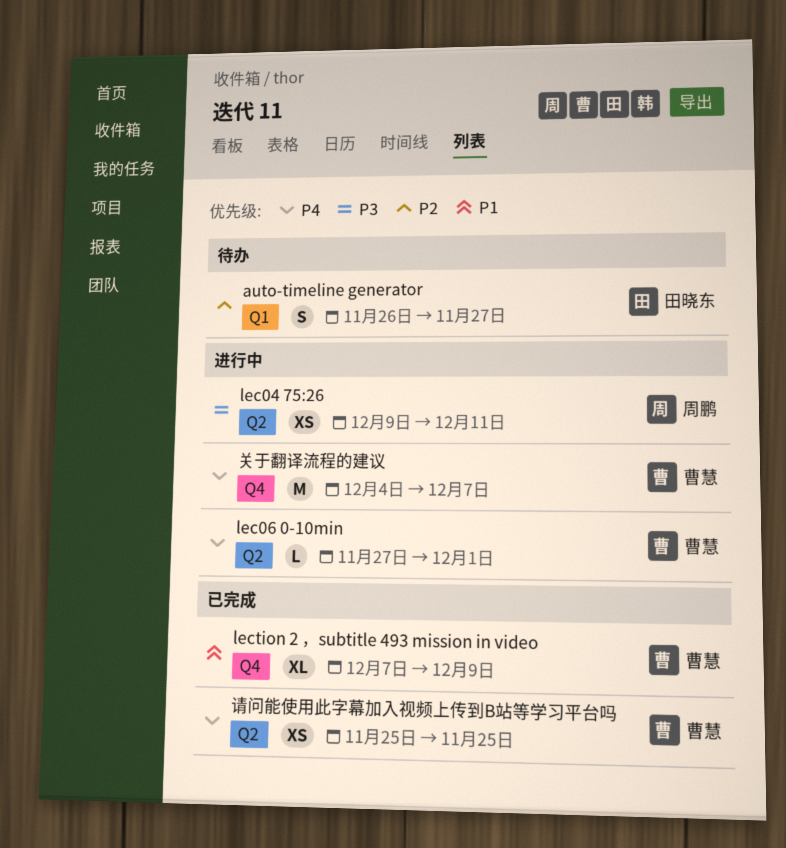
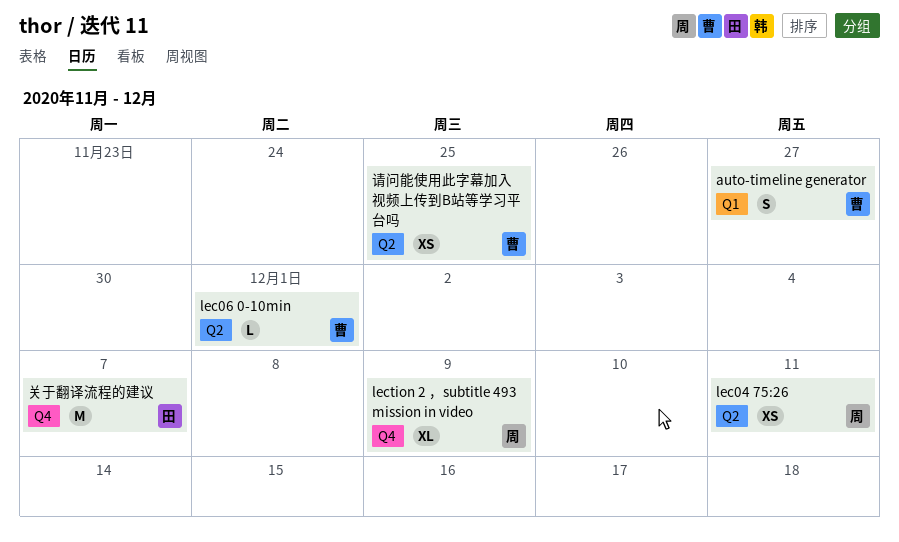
auto-timeline generator, owner: 田晓东 -> 曹慧
lection 2 ，subtitle 493 mission in video, owner: 曹慧 -> 周鹏
关于翻译流程的建议, owner: 曹慧 -> 田晓东

